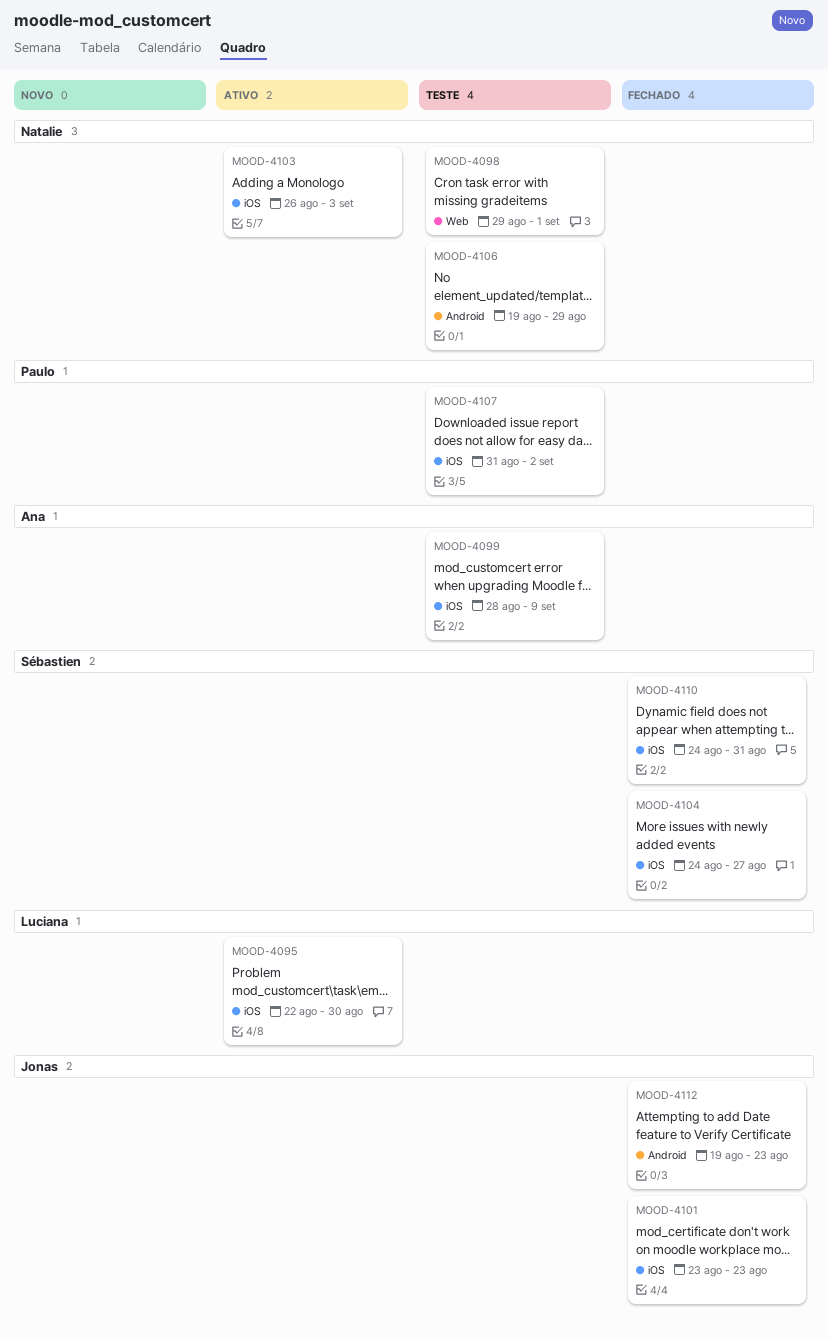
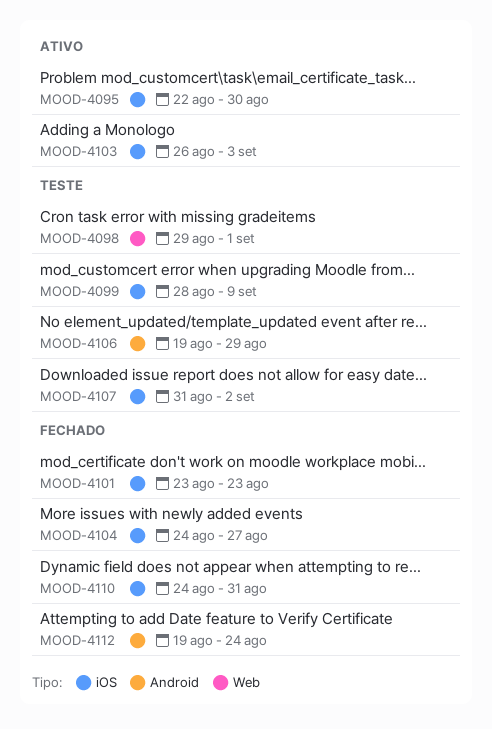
MOOD-4112, due: Aug 23 -> Aug 24

